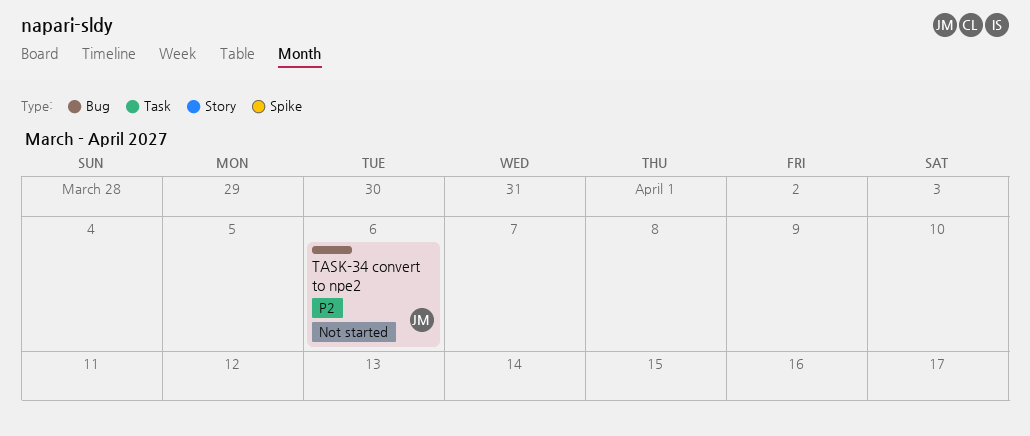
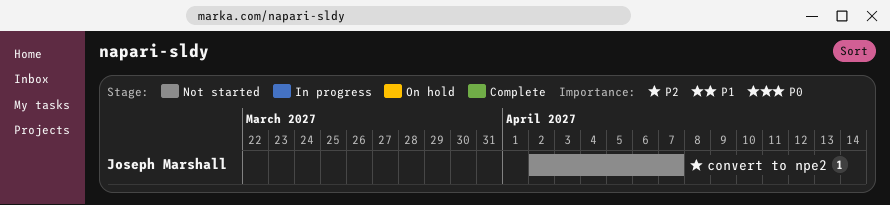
convert to npe2, due: Apr 6 -> Apr 7

